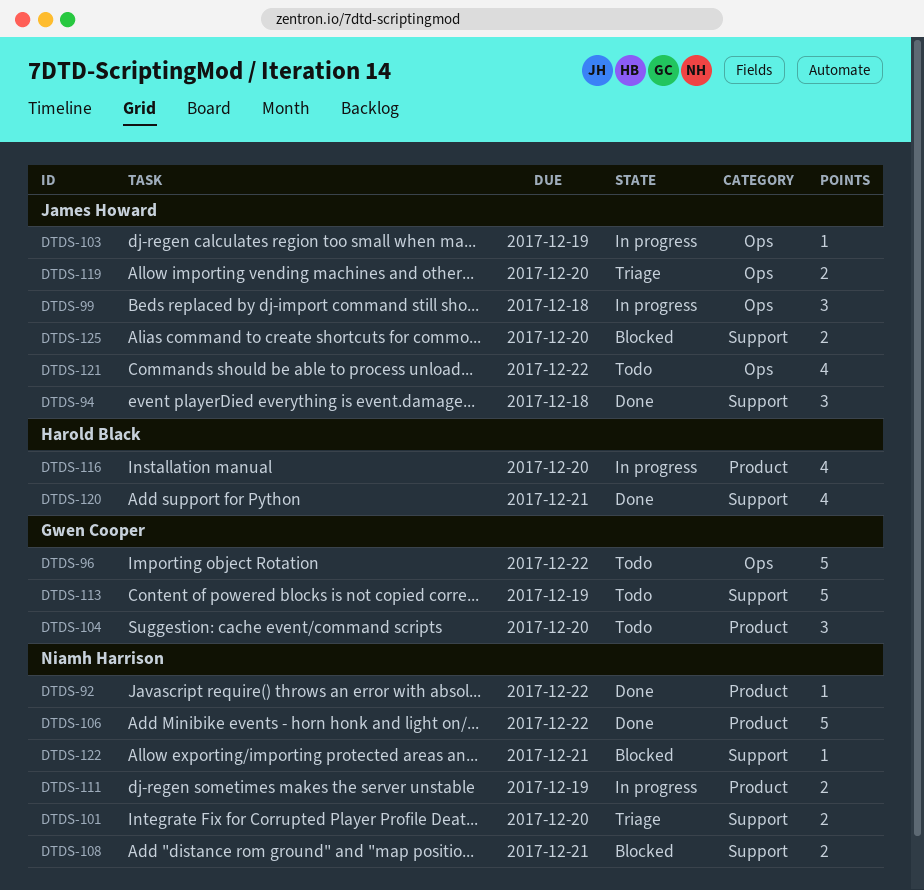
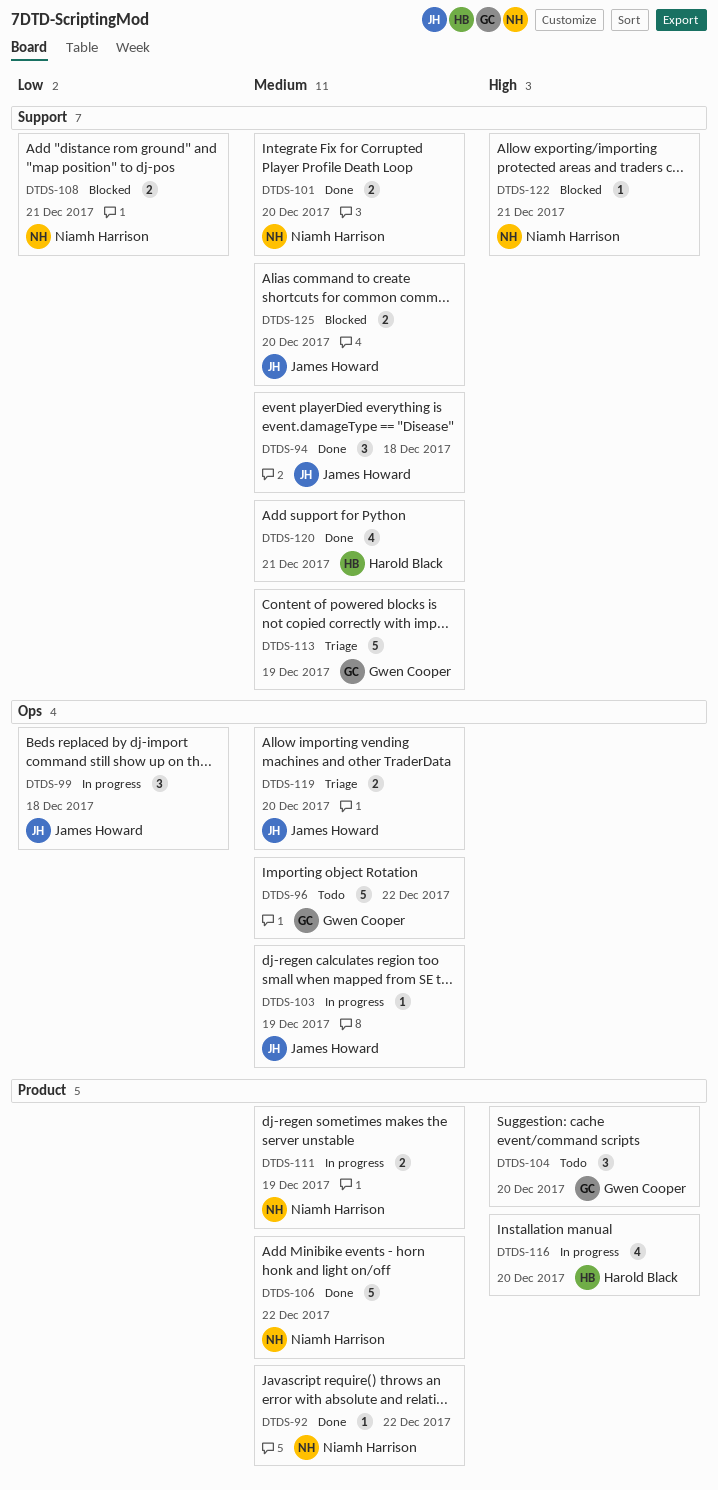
DTDS-101, status: Triage -> Done
DTDS-113, status: Todo -> Triage
DTDS-121: present -> none

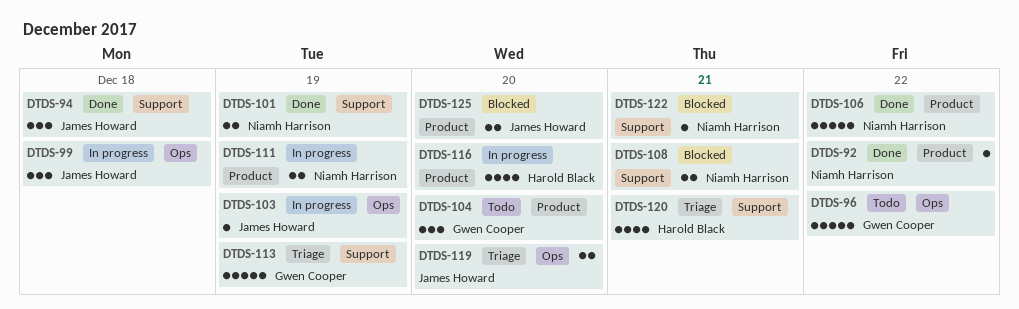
DTDS-101, due: Dec 20 -> Dec 19
DTDS-120, status: Done -> Triage
DTDS-125, label: Support -> Product

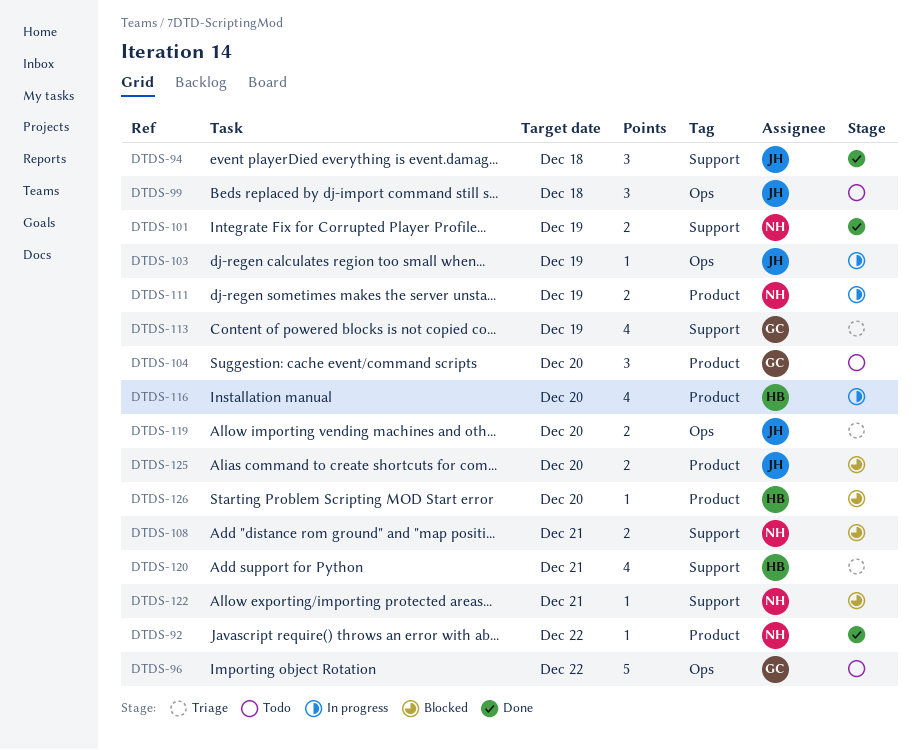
DTDS-99, status: In progress -> Todo
DTDS-106: present -> none
DTDS-113, estimate: 5 -> 4
DTDS-126: none -> present

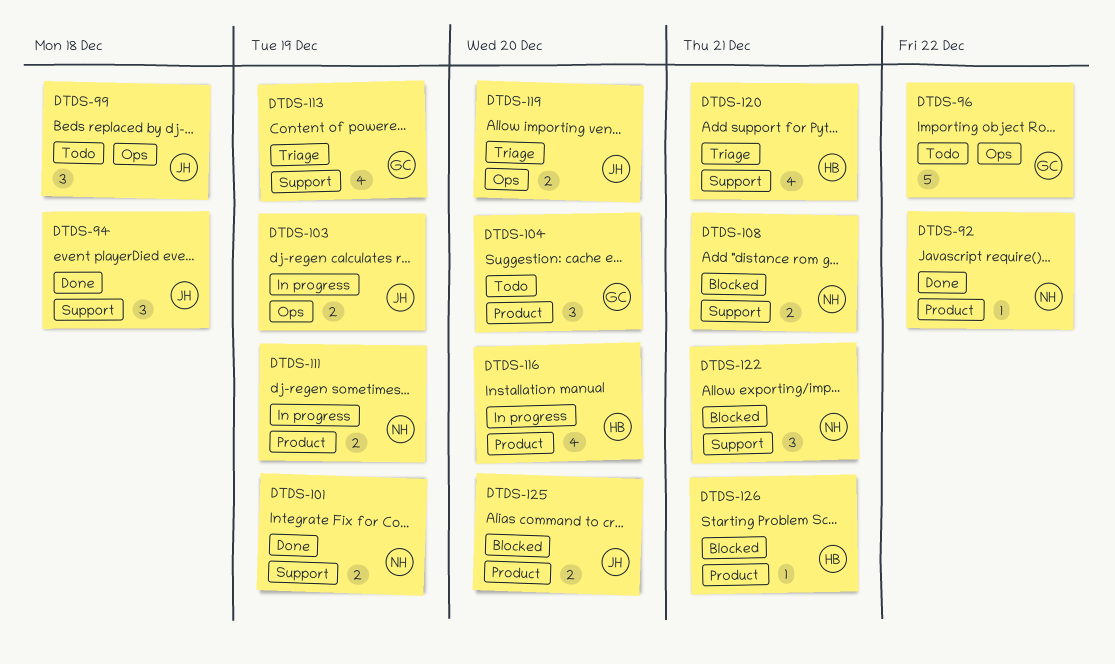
DTDS-103, estimate: 1 -> 2
DTDS-122, estimate: 1 -> 3
DTDS-126, due: Dec 20 -> Dec 21

